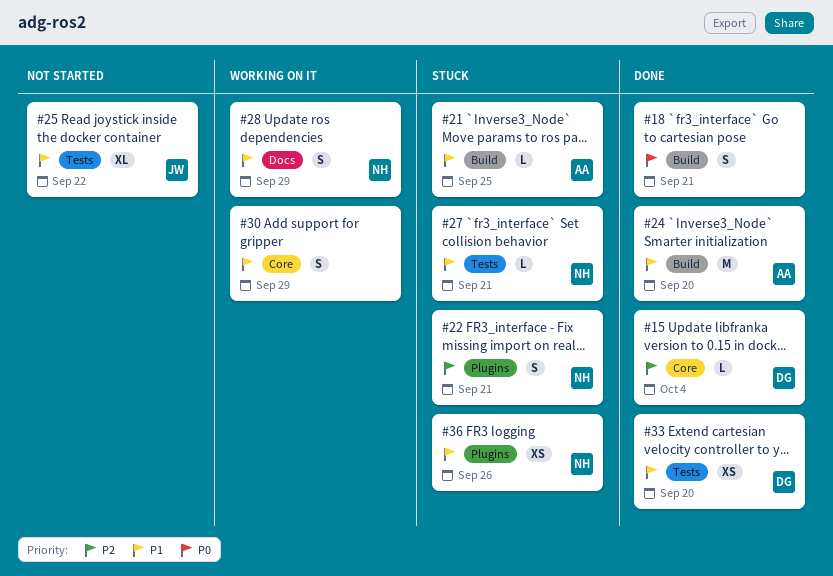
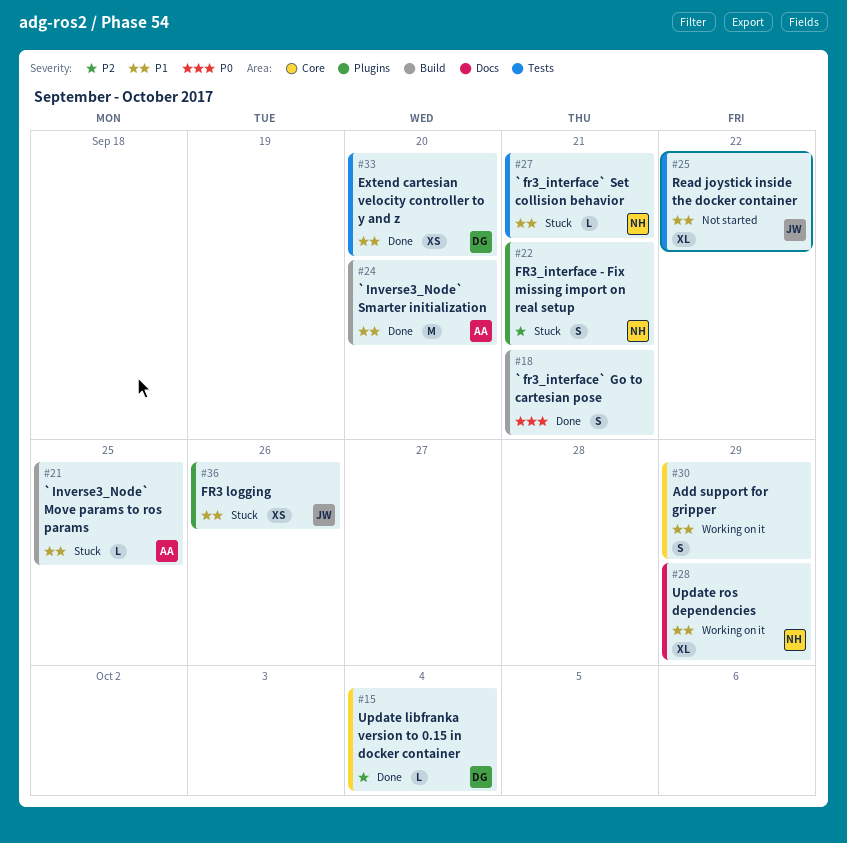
#28, estimate: S -> XL
#36, owner: NH -> JW

